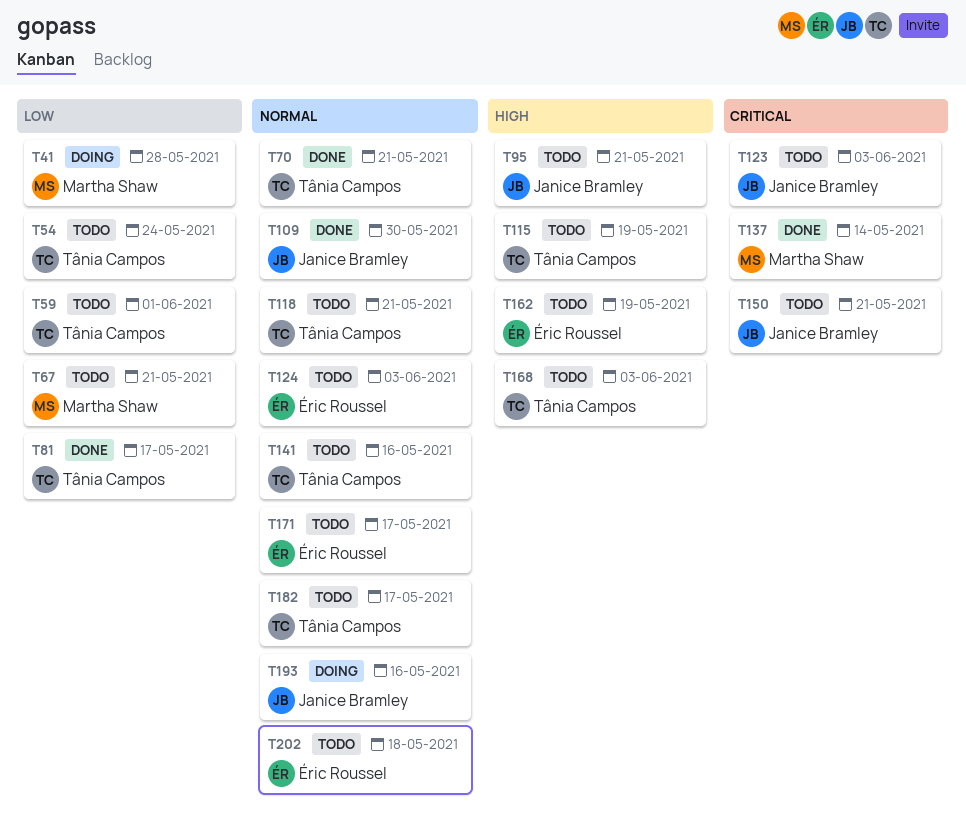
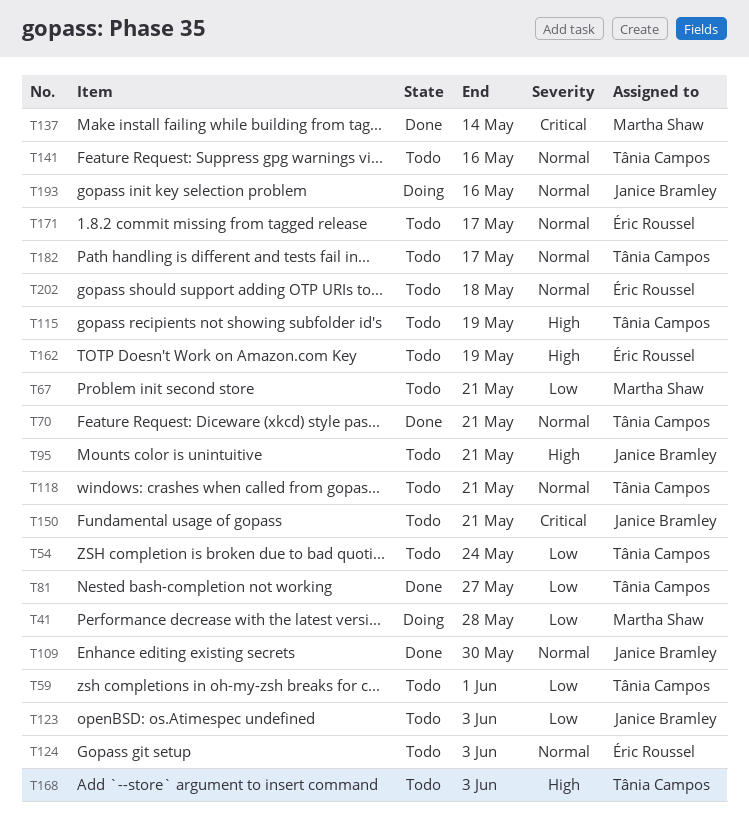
T81, due: May 17 -> May 27
T123, priority: Critical -> Low

